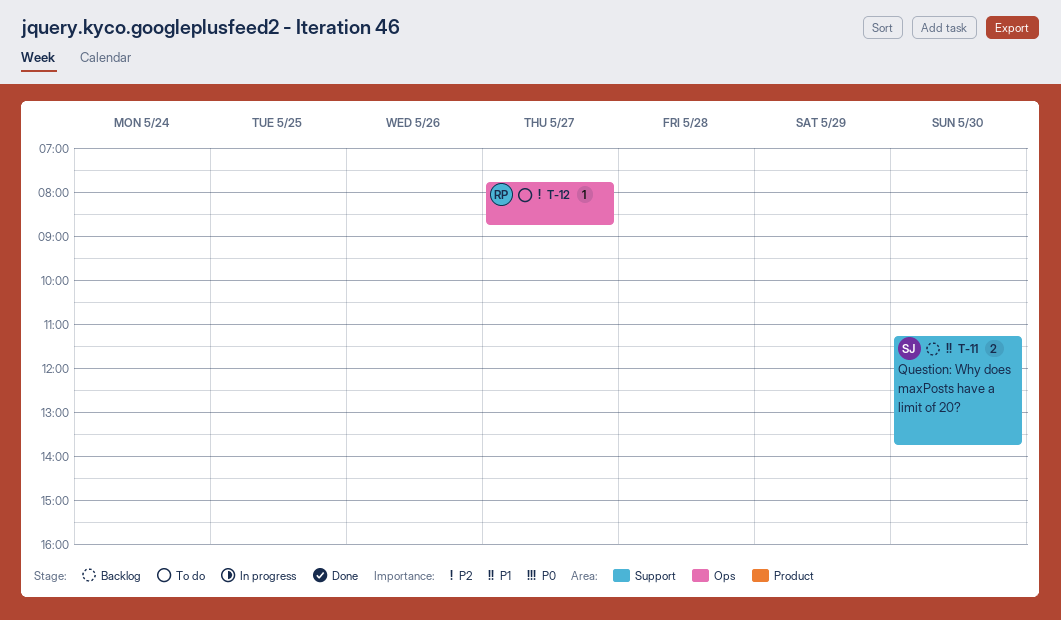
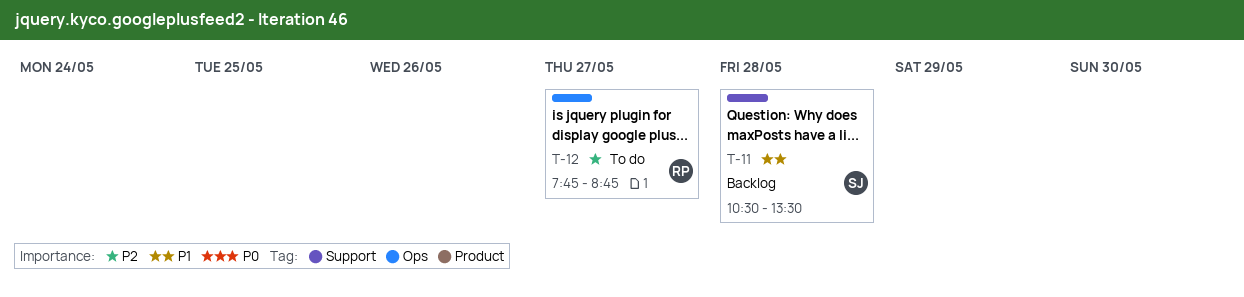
T-11, day: May 30 -> May 28
T-11, begins: 11:15 -> 10:30
T-11, ends: 13:45 -> 13:30

